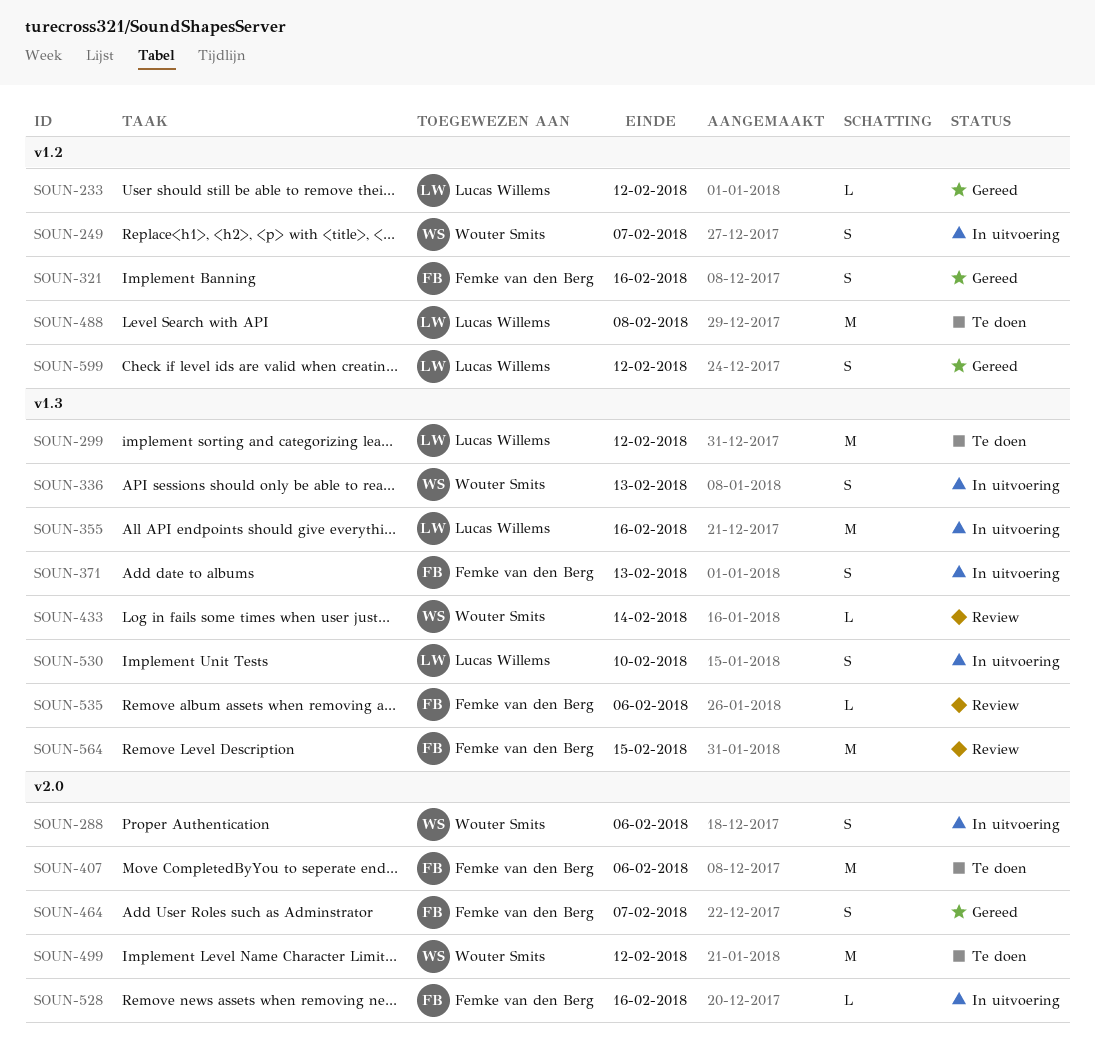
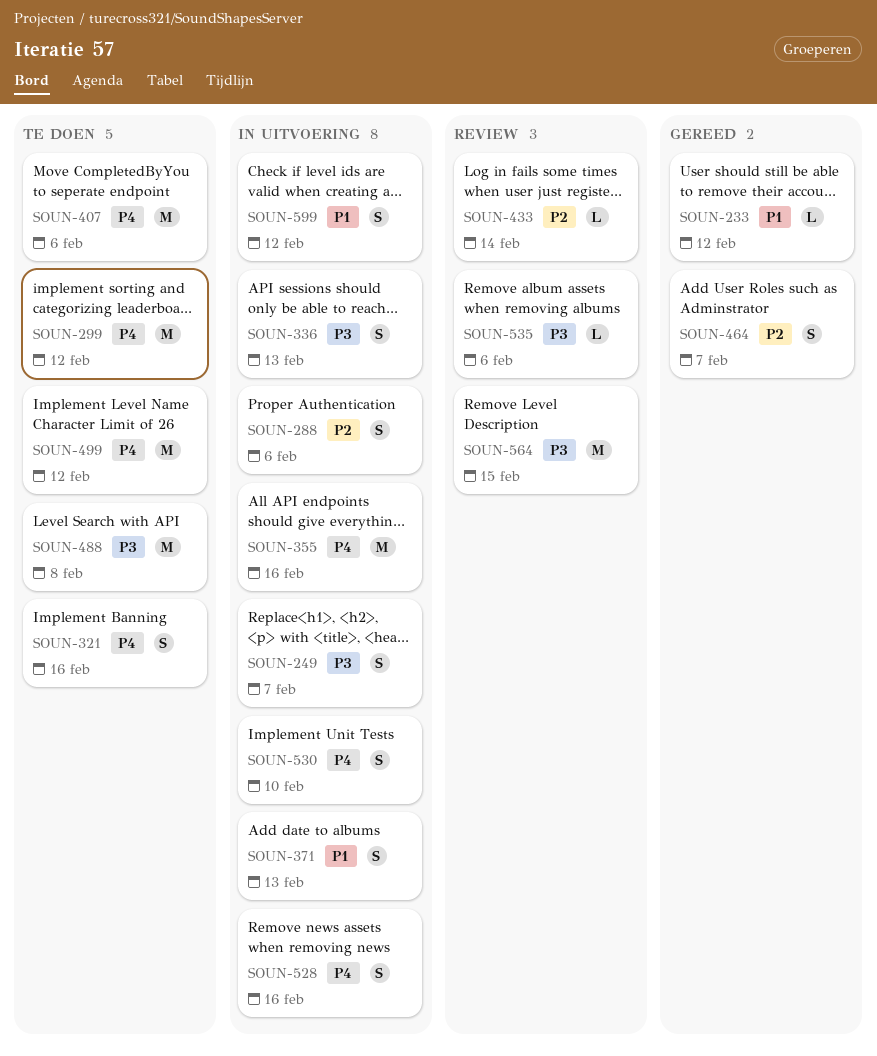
SOUN-321, status: Gereed -> Te doen
SOUN-528, estimate: L -> S
SOUN-599, status: Gereed -> In uitvoering

